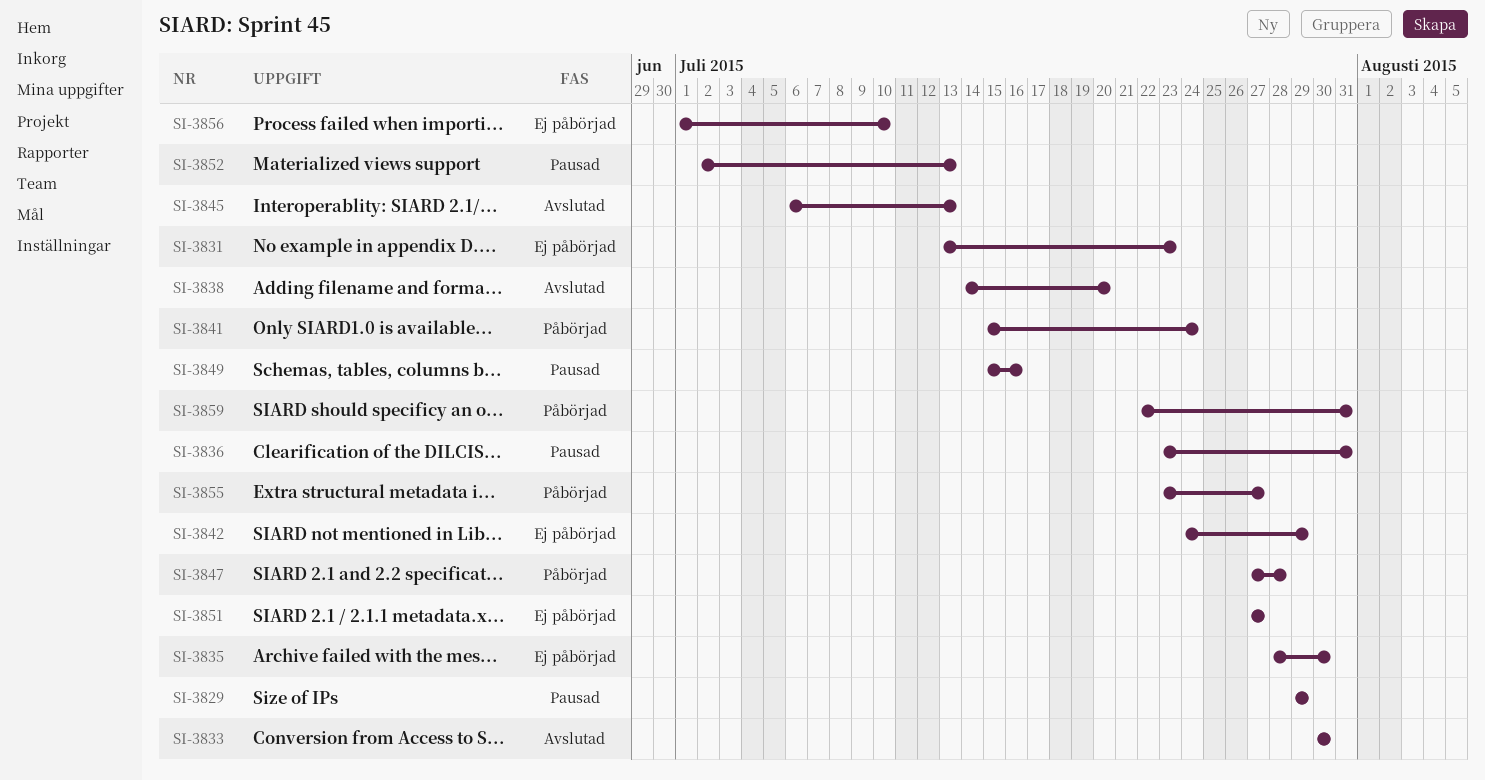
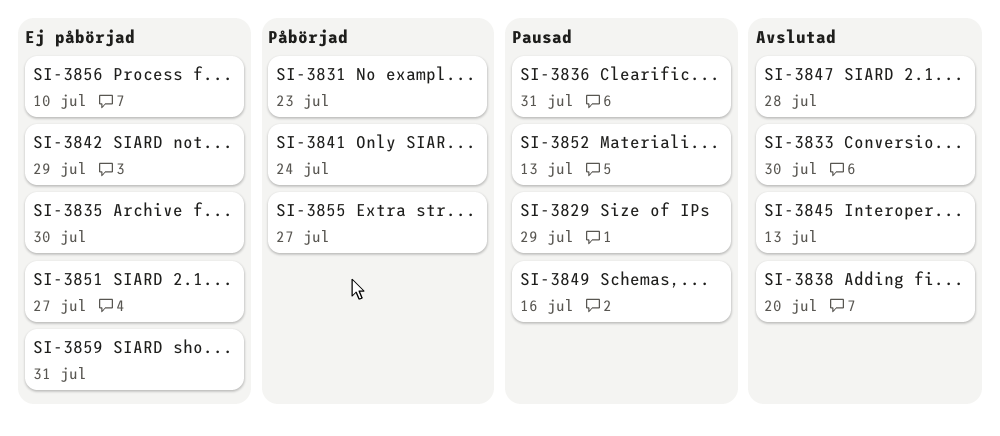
SI-3831, status: Ej påbörjad -> Påbörjad
SI-3847, status: Påbörjad -> Avslutad
SI-3859, status: Påbörjad -> Ej påbörjad

